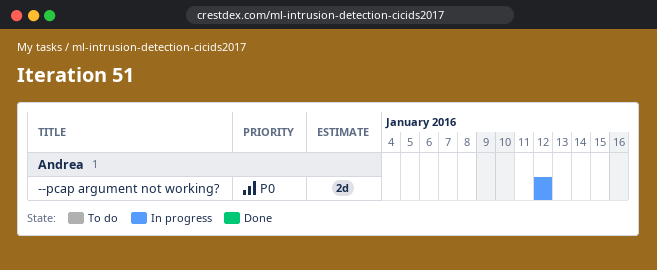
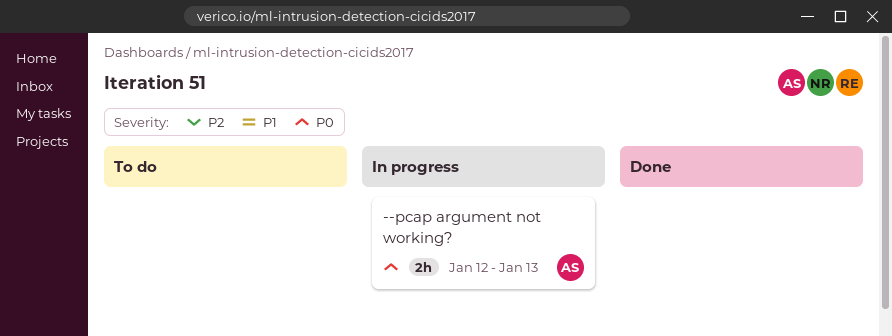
--pcap argument not working?, estimate: 2d -> 2h
--pcap argument not working?, due: Jan 12 -> Jan 13

